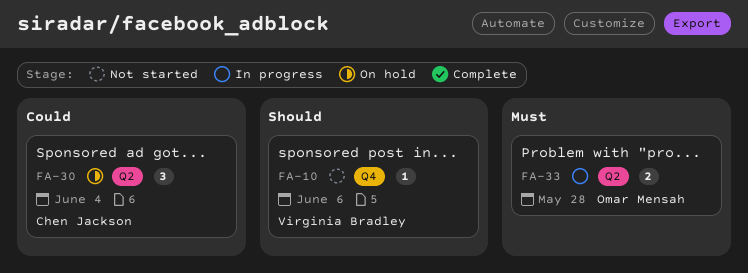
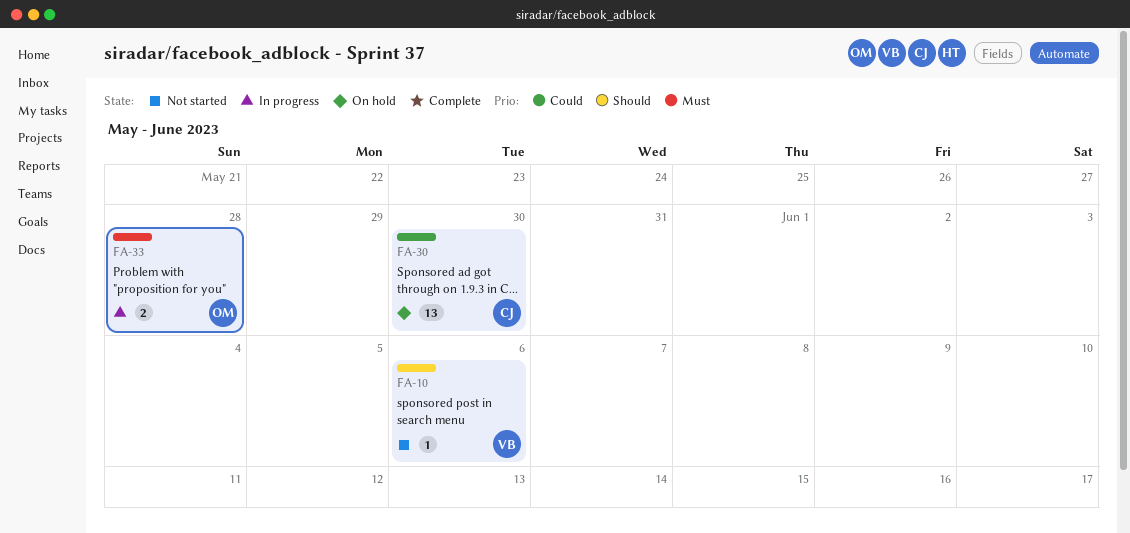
FA-30, estimate: 3 -> 13
FA-30, due: Jun 4 -> May 30

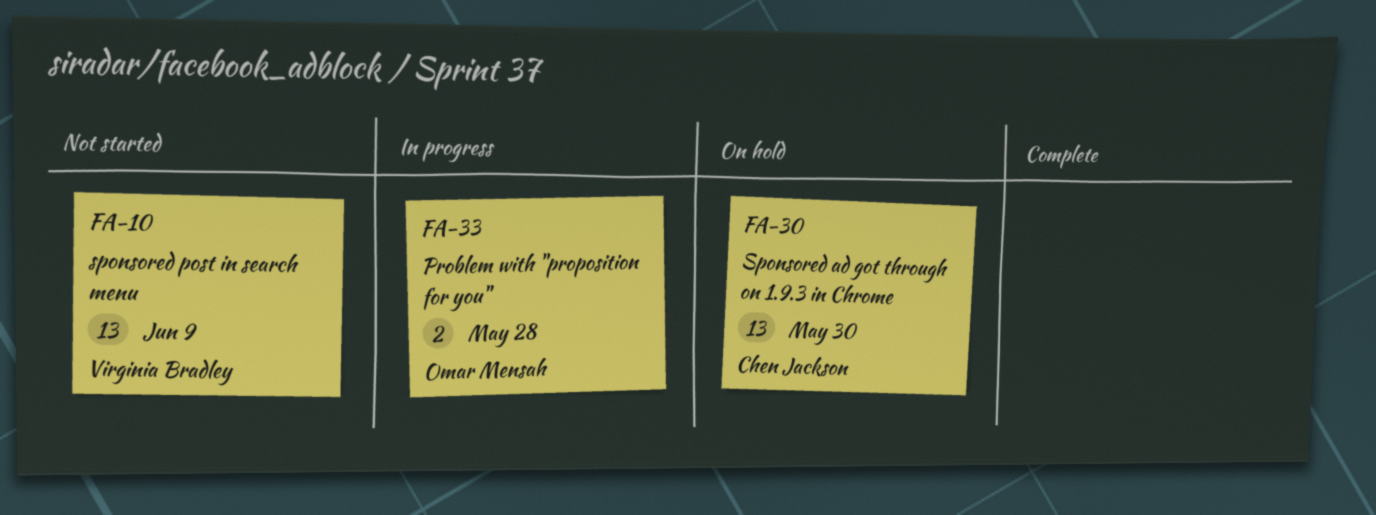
FA-10, estimate: 1 -> 13
FA-10, due: Jun 6 -> Jun 9

